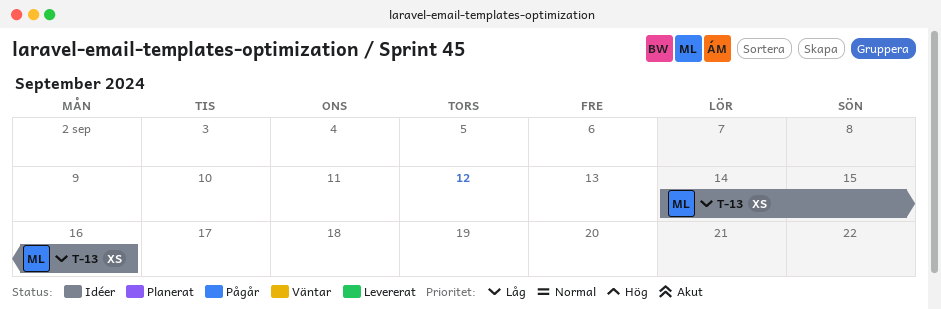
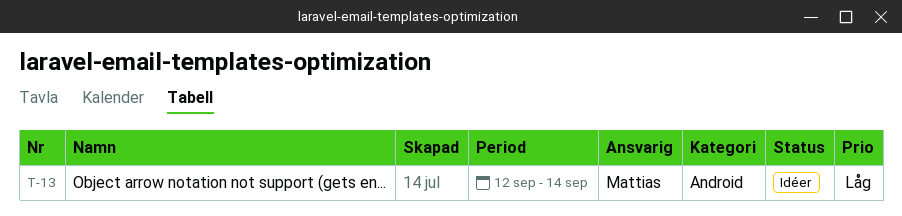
T-13, start: Sep 14 -> Sep 12
T-13, due: Sep 16 -> Sep 14

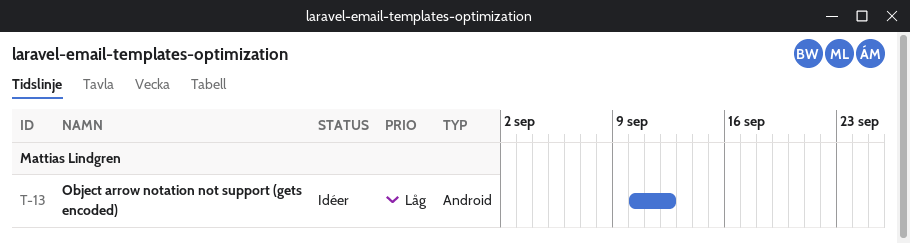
T-13, start: Sep 12 -> Sep 10
T-13, due: Sep 14 -> Sep 12

